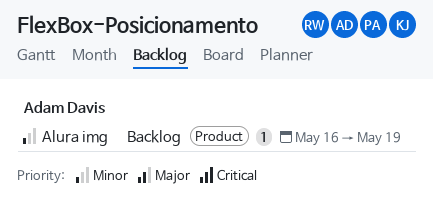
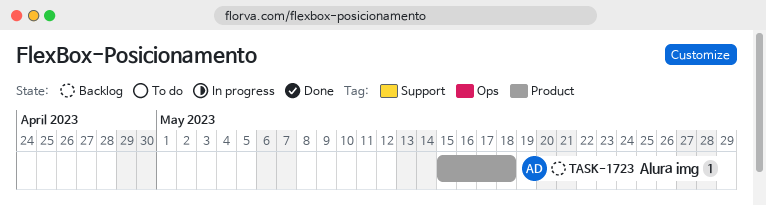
Alura img, start: May 16 -> May 15
Alura img, due: May 19 -> May 18

